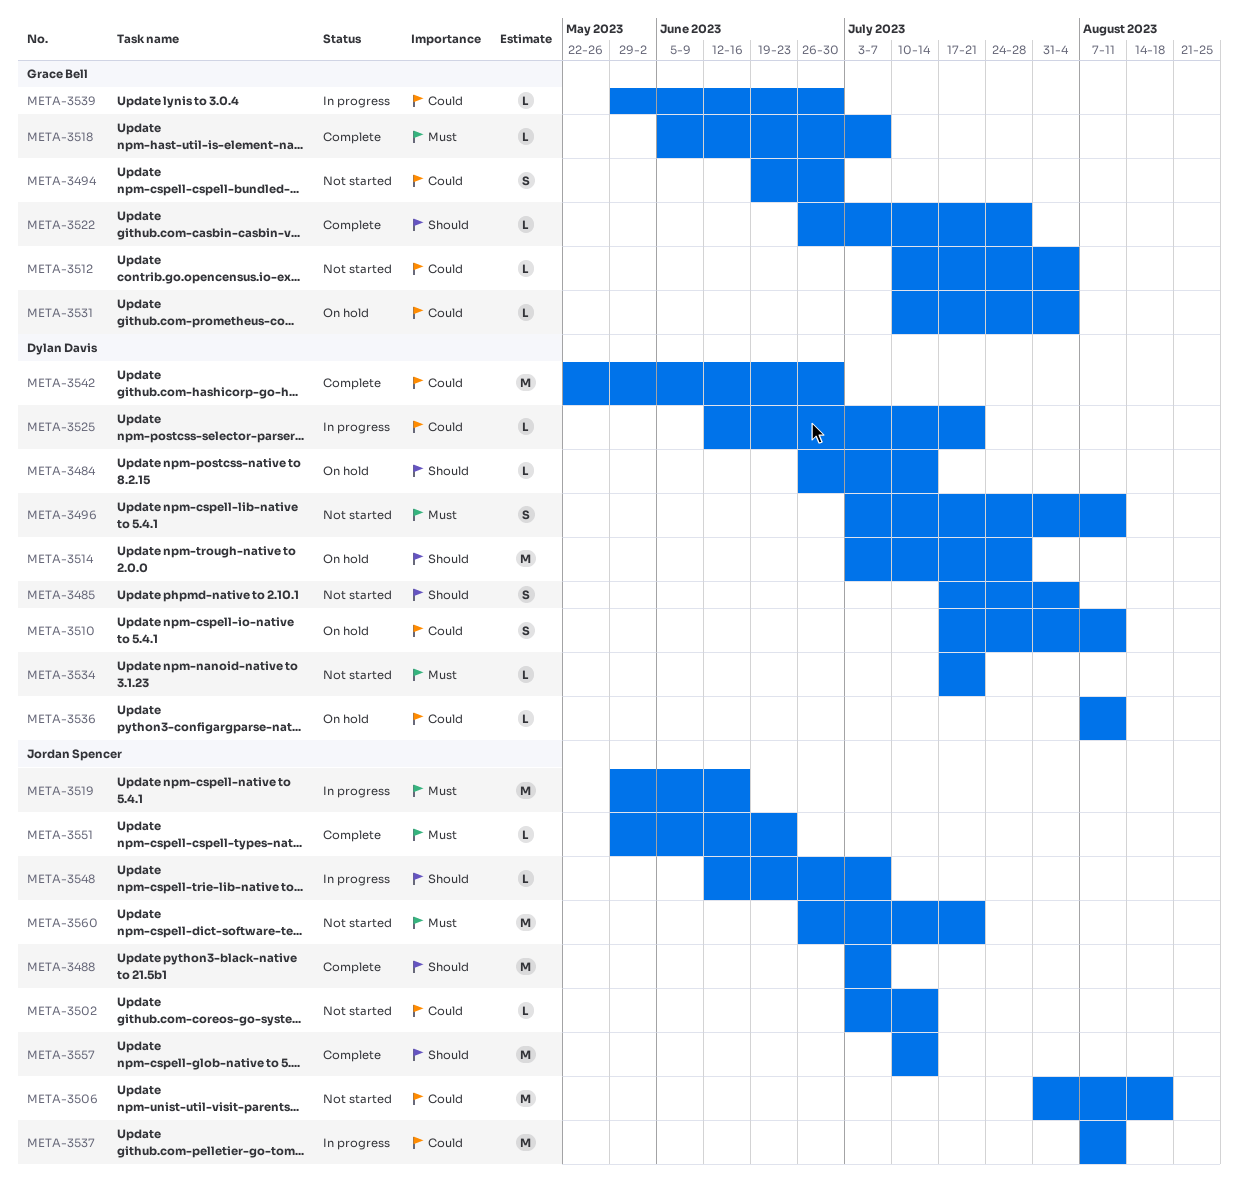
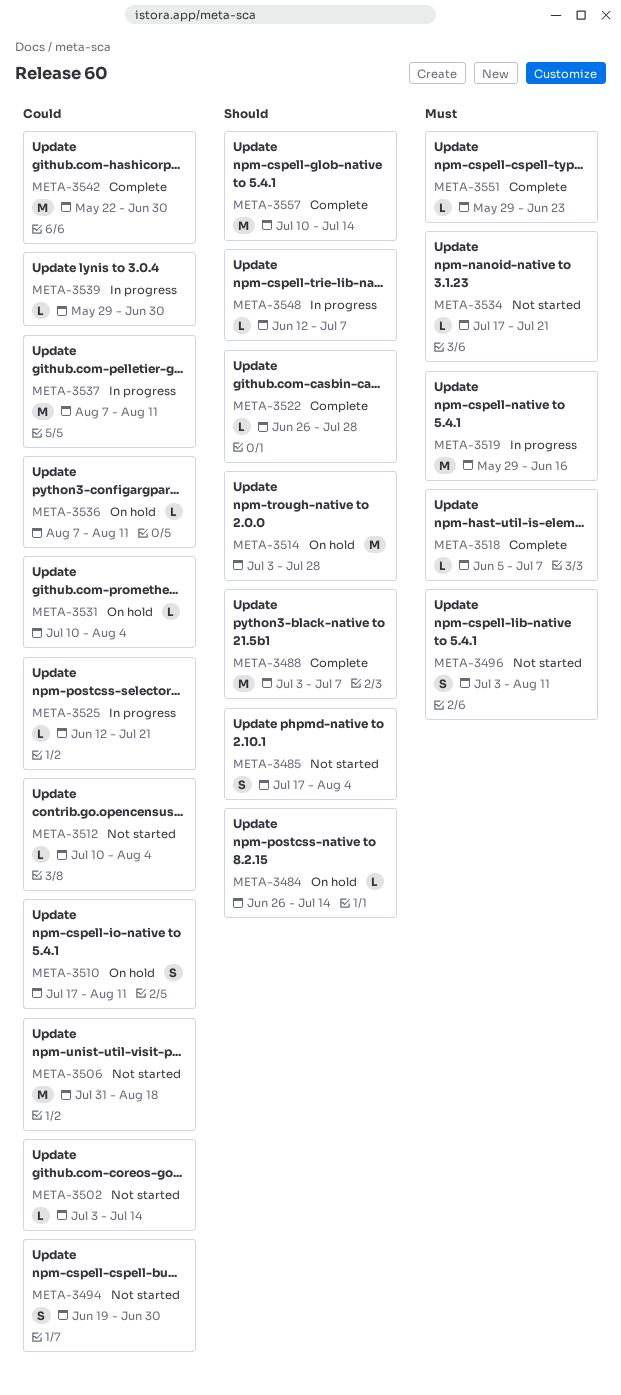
META-3560: present -> none

